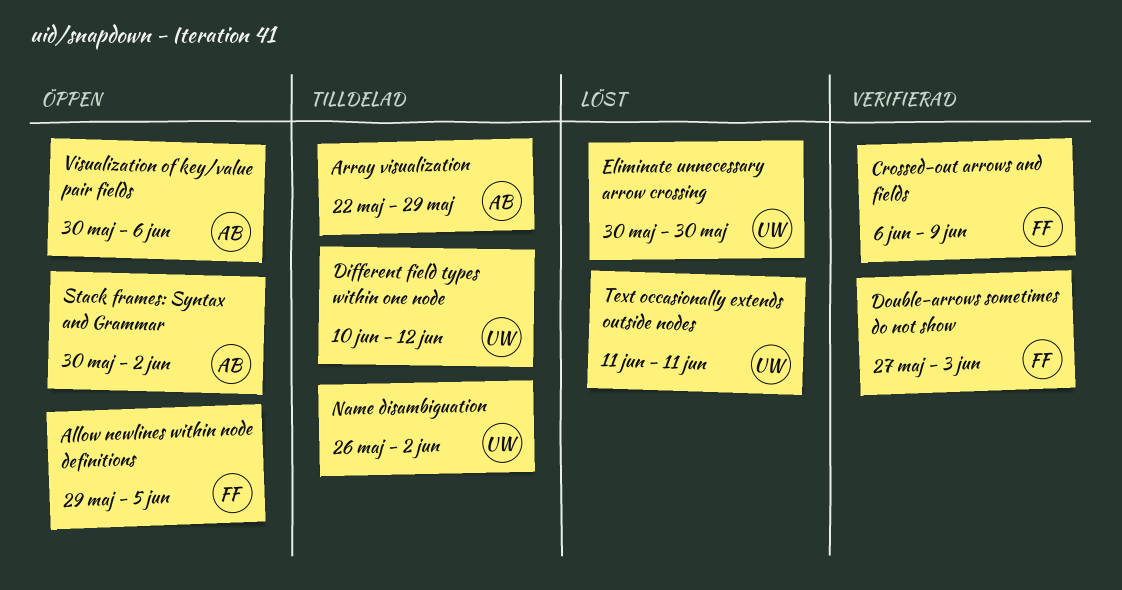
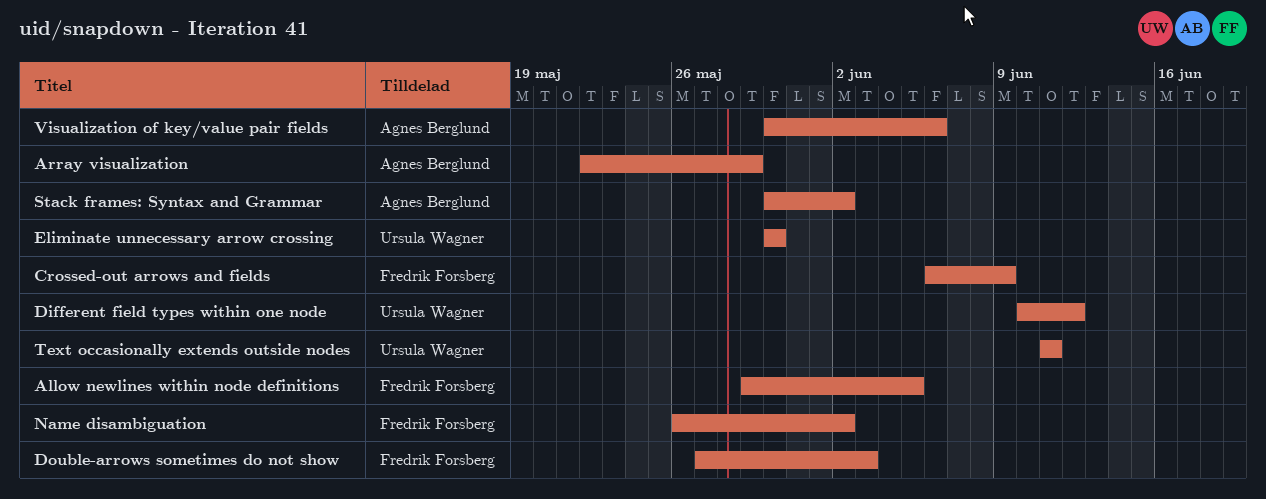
Name disambiguation, owner: Ursula Wagner -> Fredrik Forsberg

